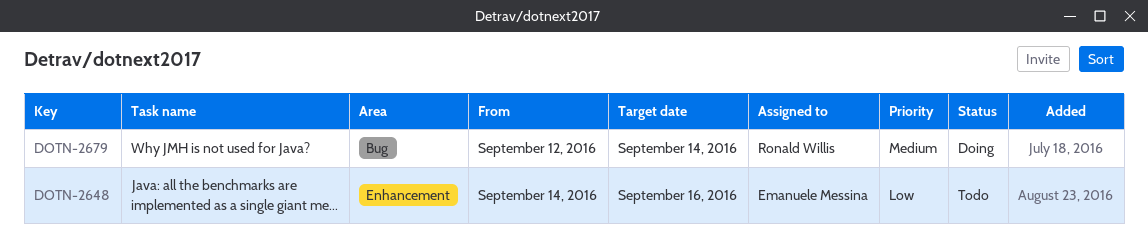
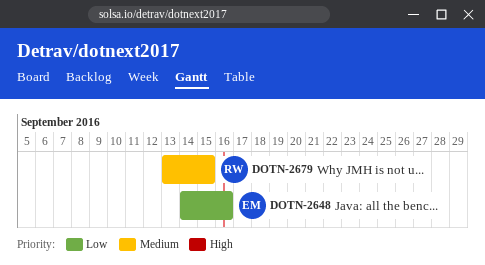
DOTN-2679, start: Sep 12 -> Sep 13
DOTN-2679, due: Sep 14 -> Sep 15

